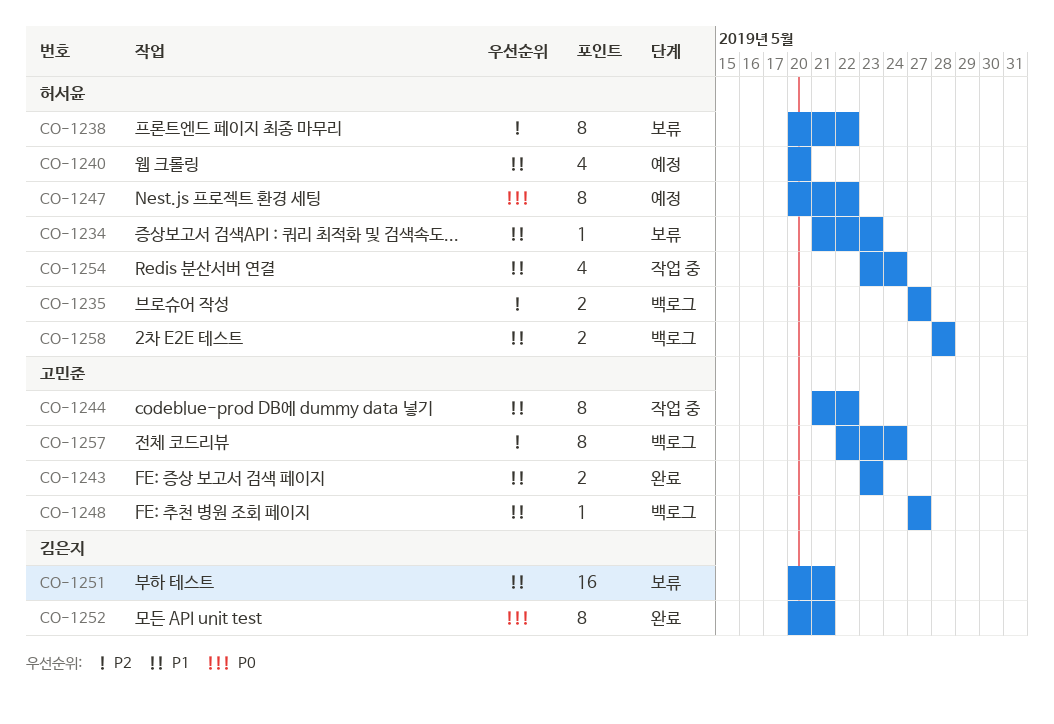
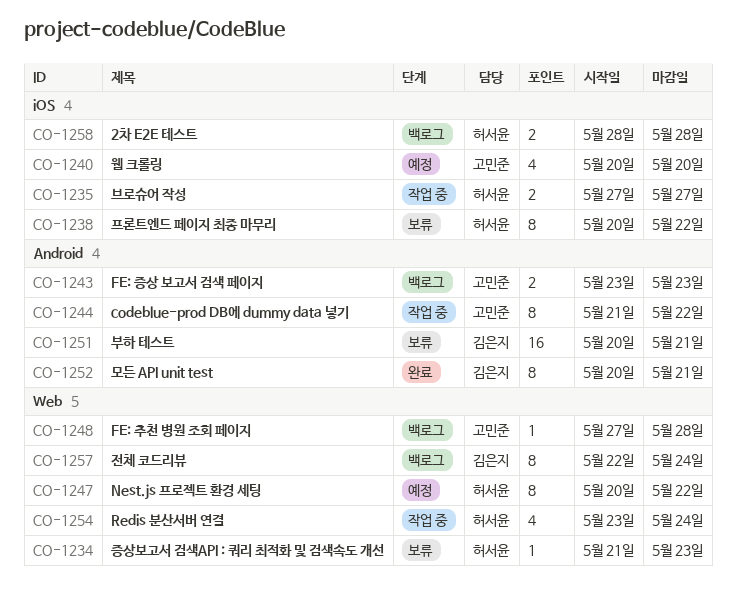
CO-1235, status: 백로그 -> 작업 중
CO-1240, owner: 허서윤 -> 고민준
CO-1243, status: 완료 -> 백로그
CO-1248, due: May 27 -> May 28
CO-1257, owner: 고민준 -> 김은지

